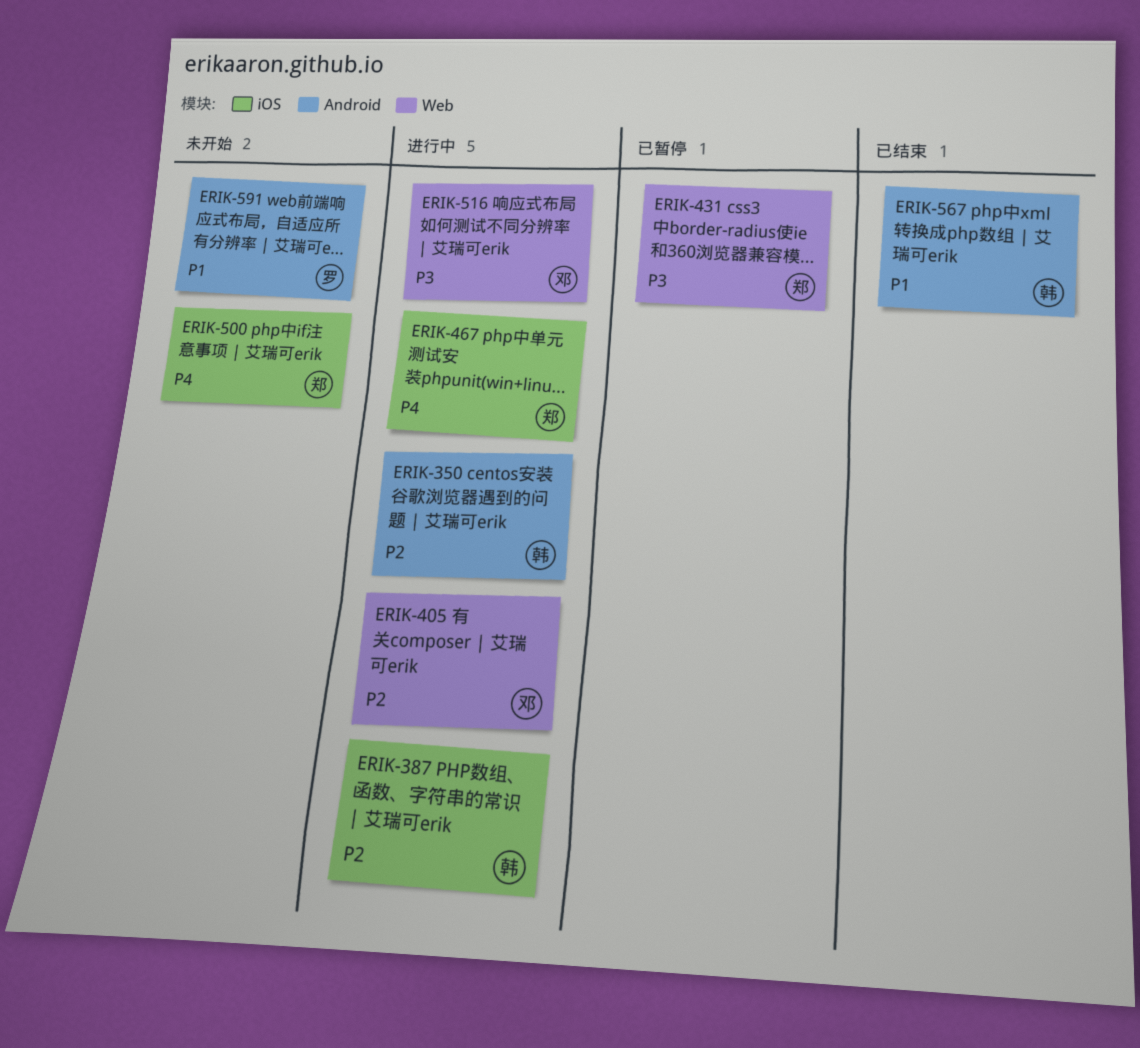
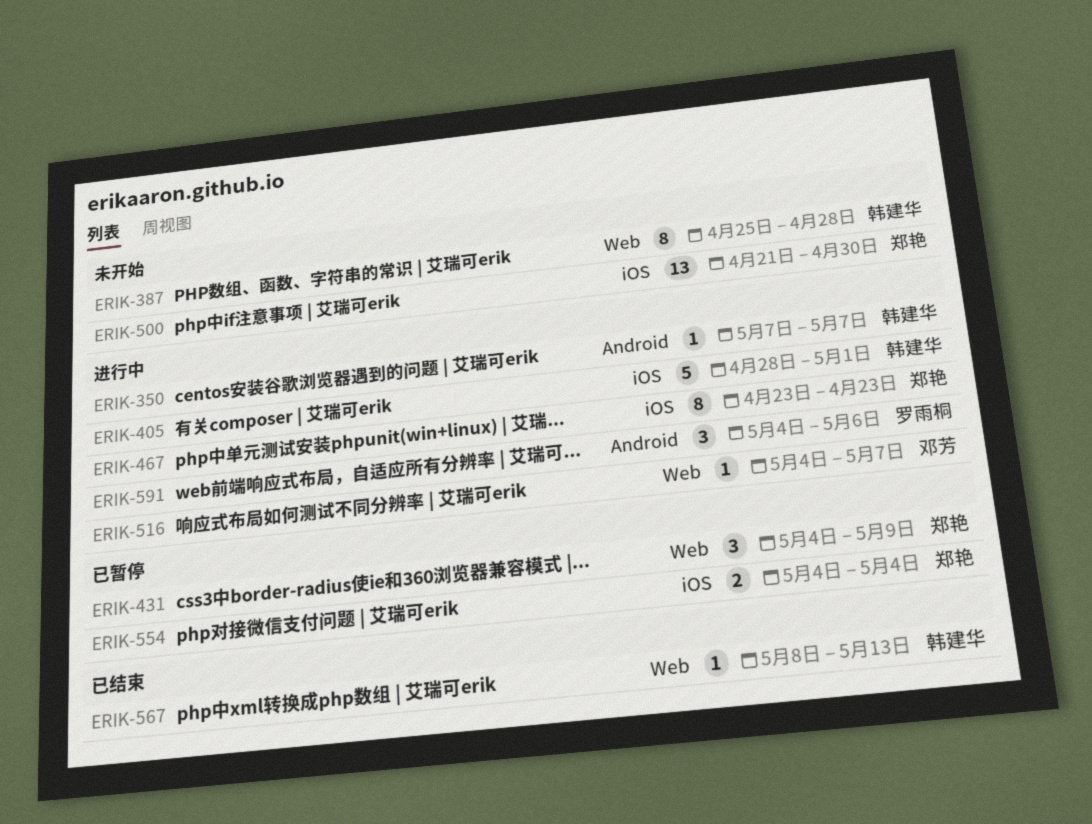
ERIK-387, status: 进行中 -> 未开始
ERIK-387, label: iOS -> Web
ERIK-405, owner: 邓芳 -> 韩建华
ERIK-405, label: Web -> iOS
ERIK-554: none -> present
ERIK-567, label: Android -> Web
ERIK-591, status: 未开始 -> 进行中

